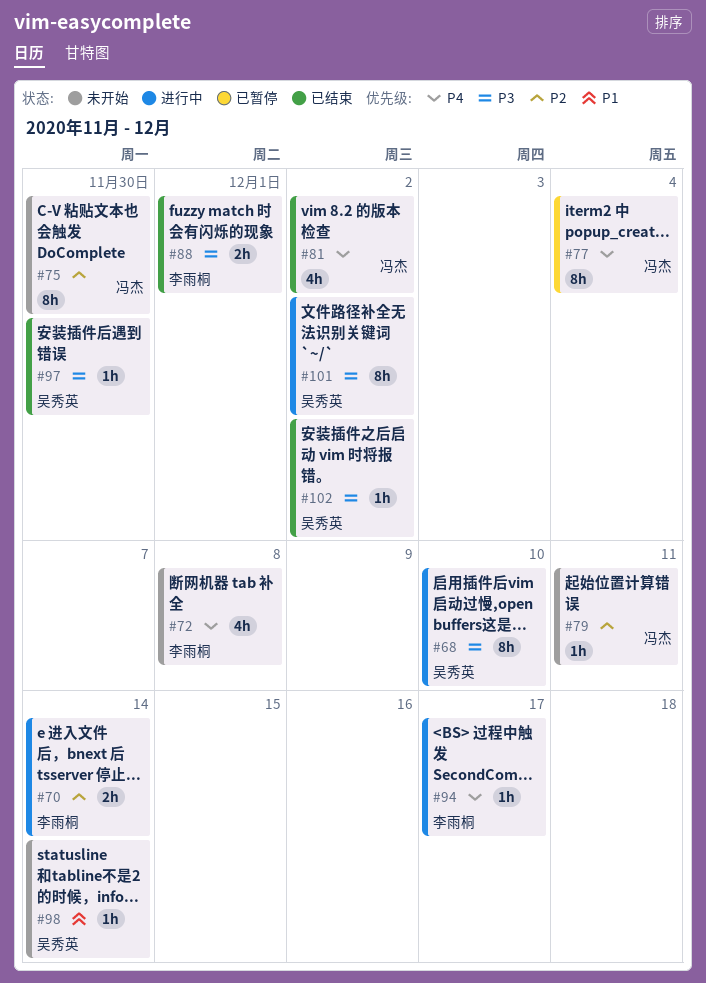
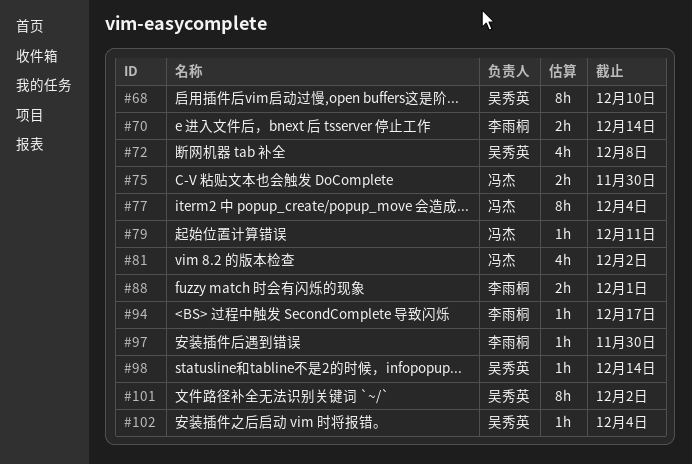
#72, owner: 李雨桐 -> 吴秀英
#75, estimate: 8h -> 2h
#97, owner: 吴秀英 -> 李雨桐
#102, due: Dec 2 -> Dec 4

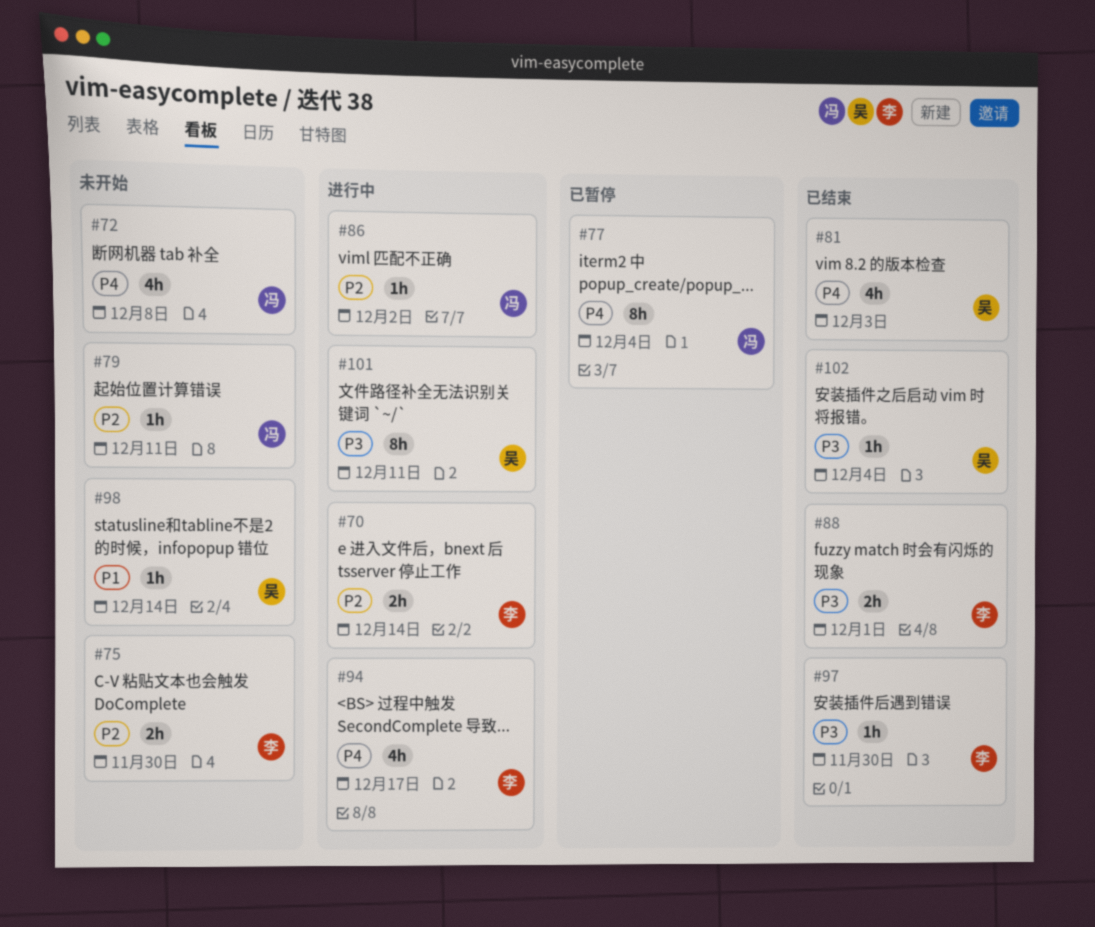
#68: present -> none
#72, owner: 吴秀英 -> 冯杰
#75, owner: 冯杰 -> 李雨桐
#81, owner: 冯杰 -> 吴秀英
#81, due: Dec 2 -> Dec 3
#86: none -> present
#94, estimate: 1h -> 4h
#101, due: Dec 2 -> Dec 11

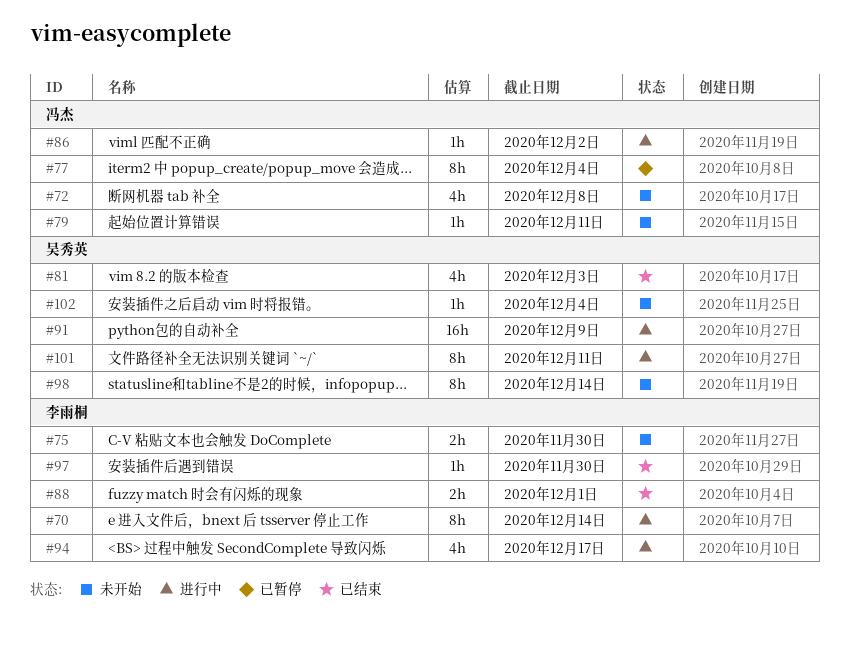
#70, estimate: 2h -> 8h
#91: none -> present
#98, estimate: 1h -> 8h
#102, status: 已结束 -> 未开始

